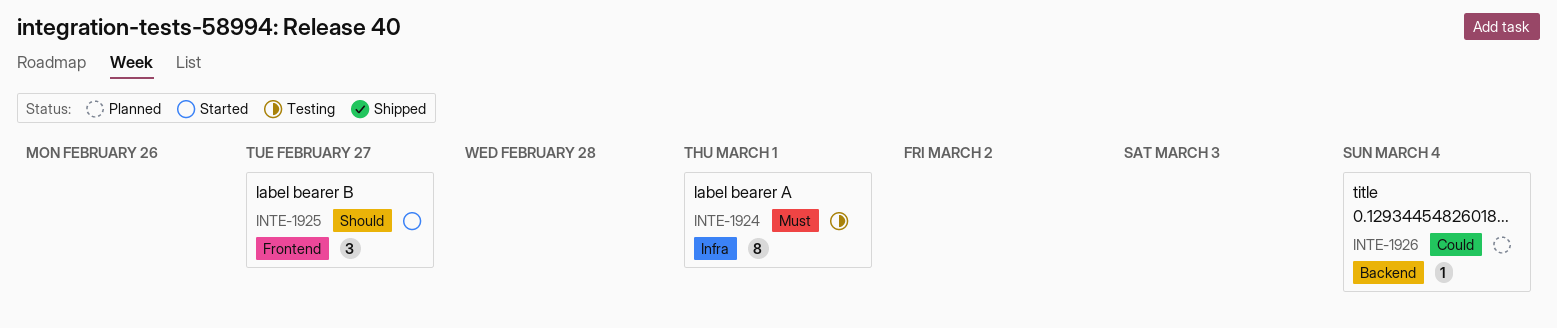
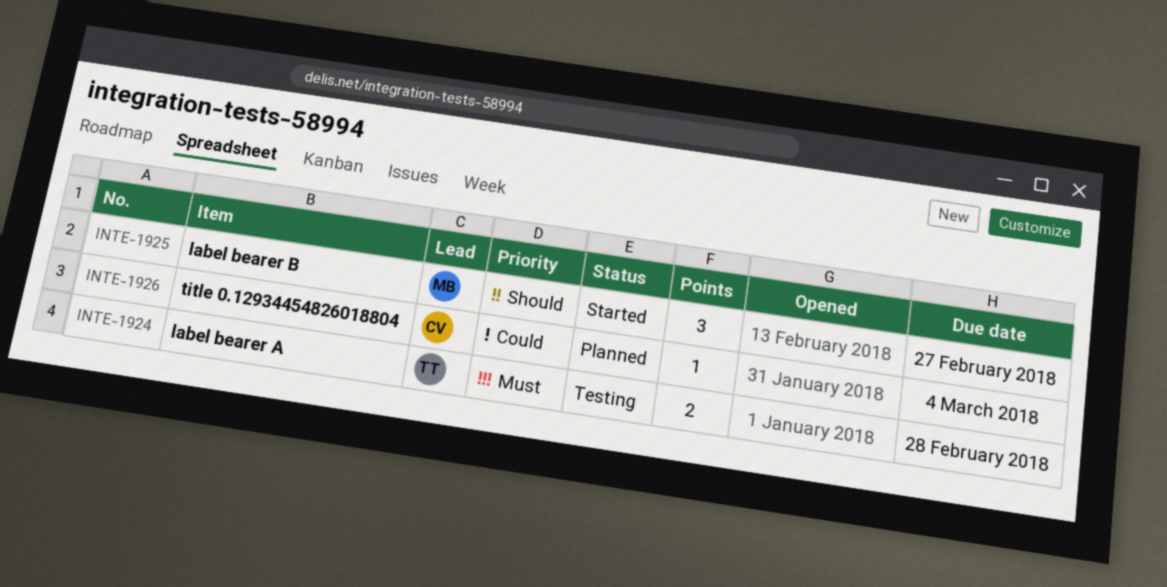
INTE-1924, estimate: 8 -> 2
INTE-1924, due: Mar 1 -> Feb 28

